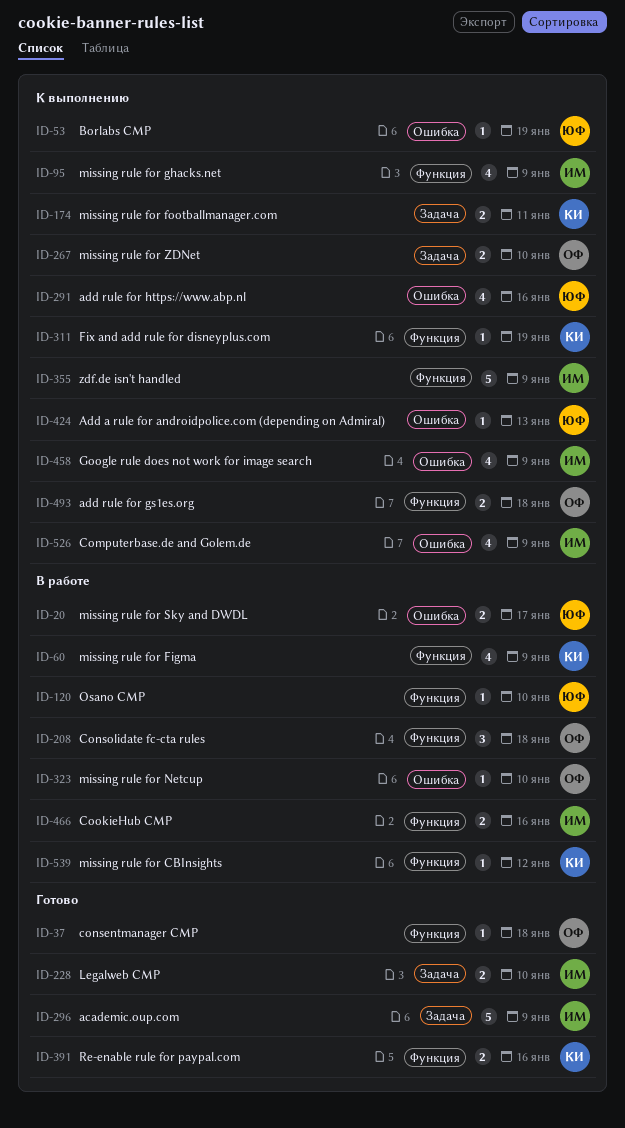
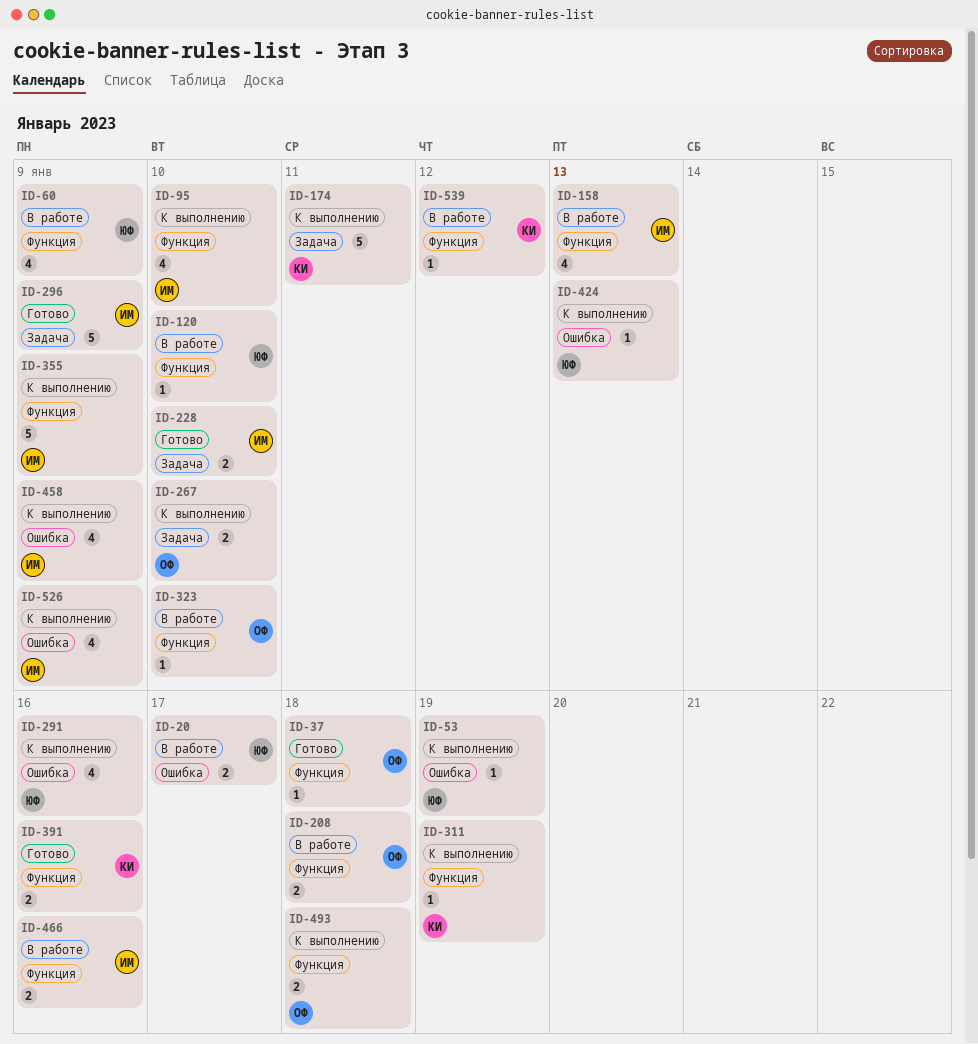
ID-60, owner: КИ -> ЮФ
ID-95, due: Jan 9 -> Jan 10
ID-158: none -> present
ID-174, estimate: 2 -> 5
ID-208, estimate: 3 -> 2
ID-323, label: Ошибка -> Функция

